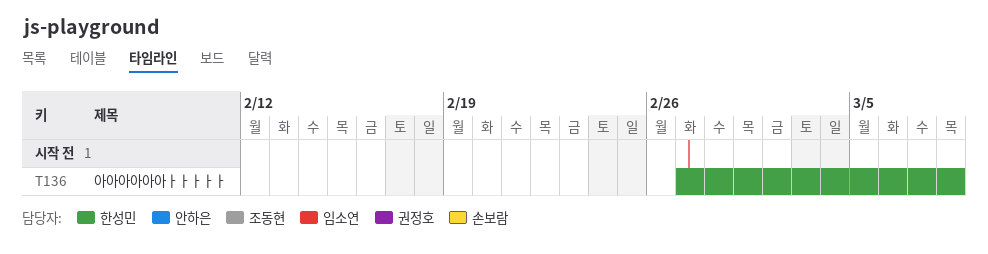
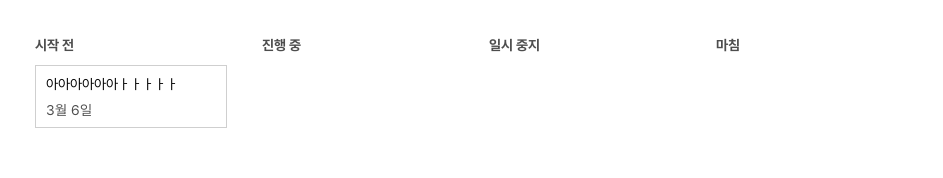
아아아아아아ㅏㅏㅏㅏㅏ, due: Mar 8 -> Mar 6

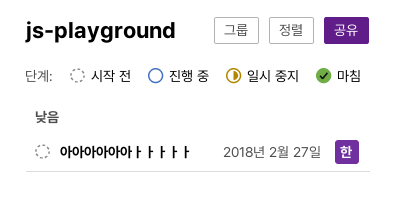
아아아아아아ㅏㅏㅏㅏㅏ, due: Mar 6 -> Feb 27

